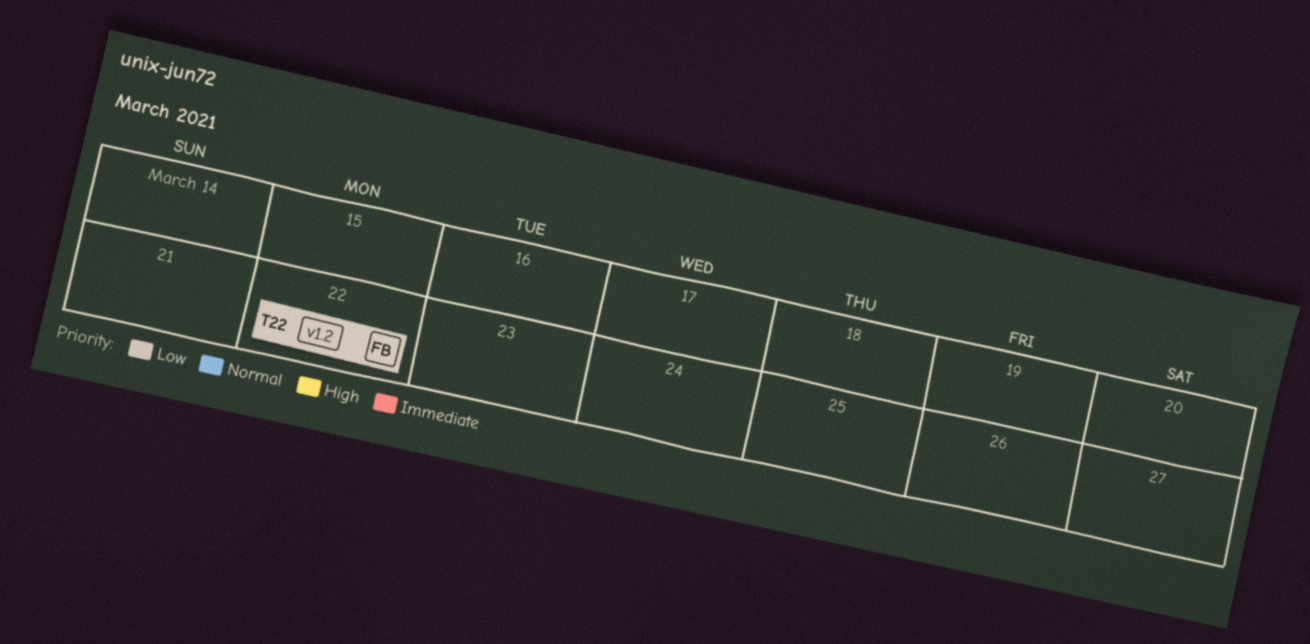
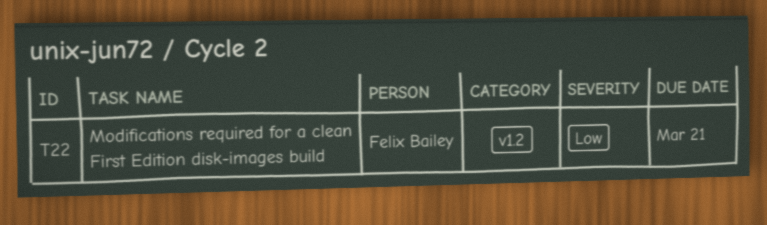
T22, due: Mar 22 -> Mar 21

